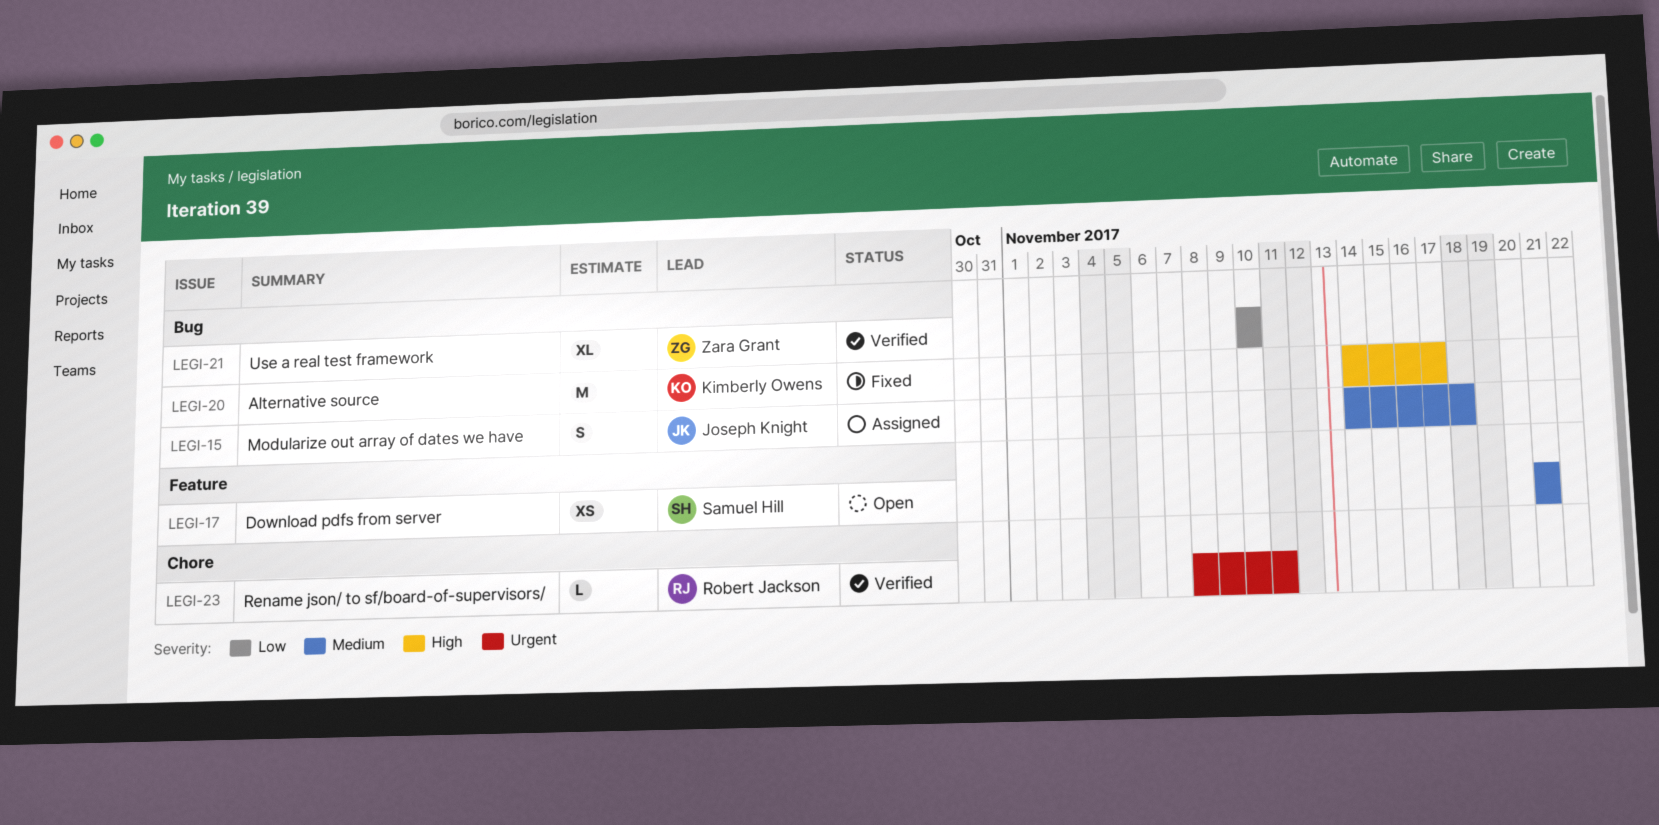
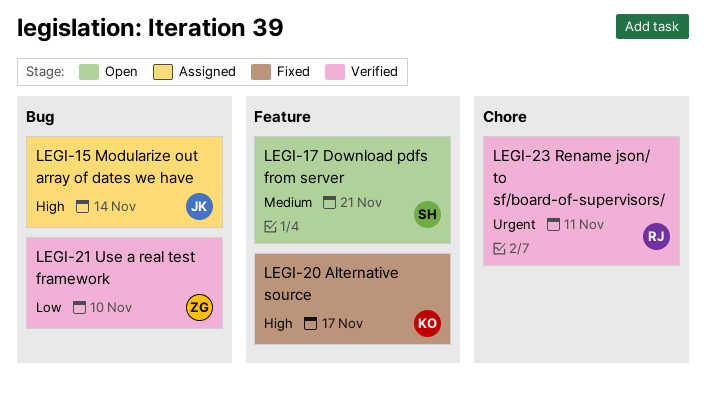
LEGI-15, priority: Medium -> High
LEGI-15, due: Nov 18 -> Nov 14
LEGI-20, label: Bug -> Feature

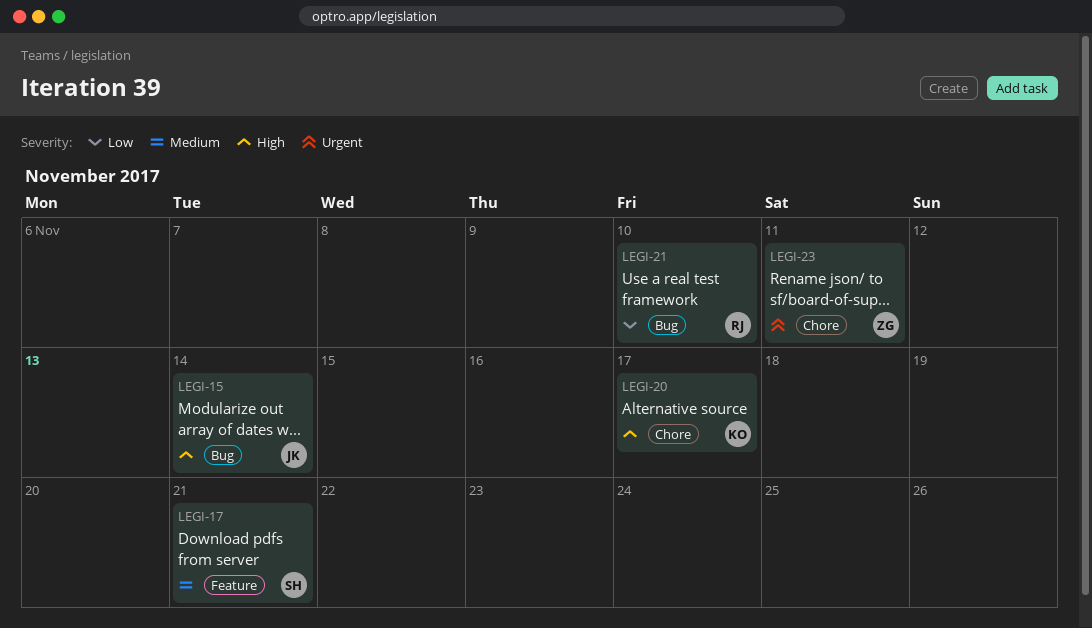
LEGI-20, label: Feature -> Chore
LEGI-21, owner: ZG -> RJ
LEGI-23, owner: RJ -> ZG

